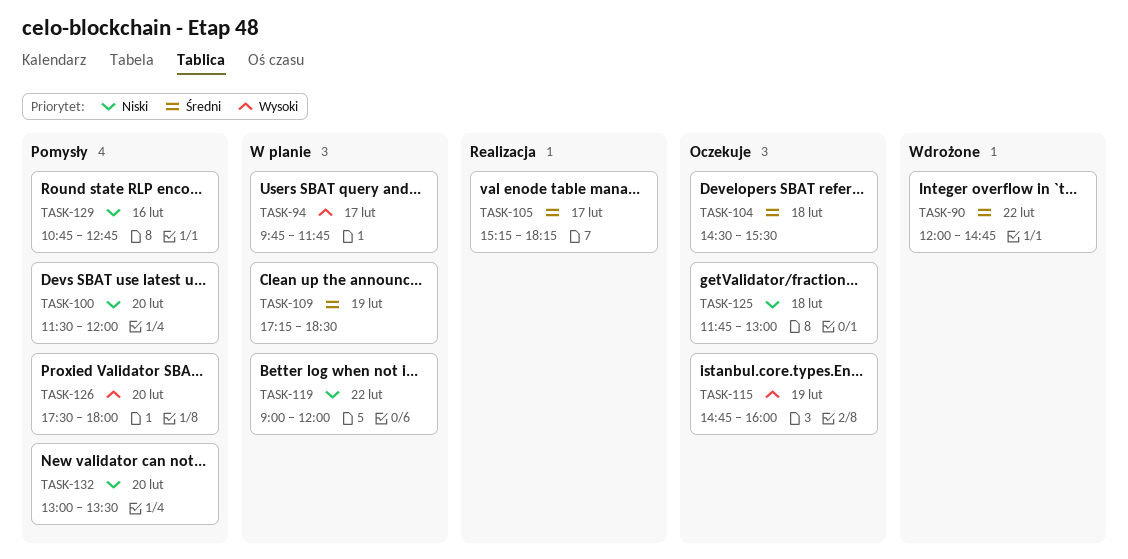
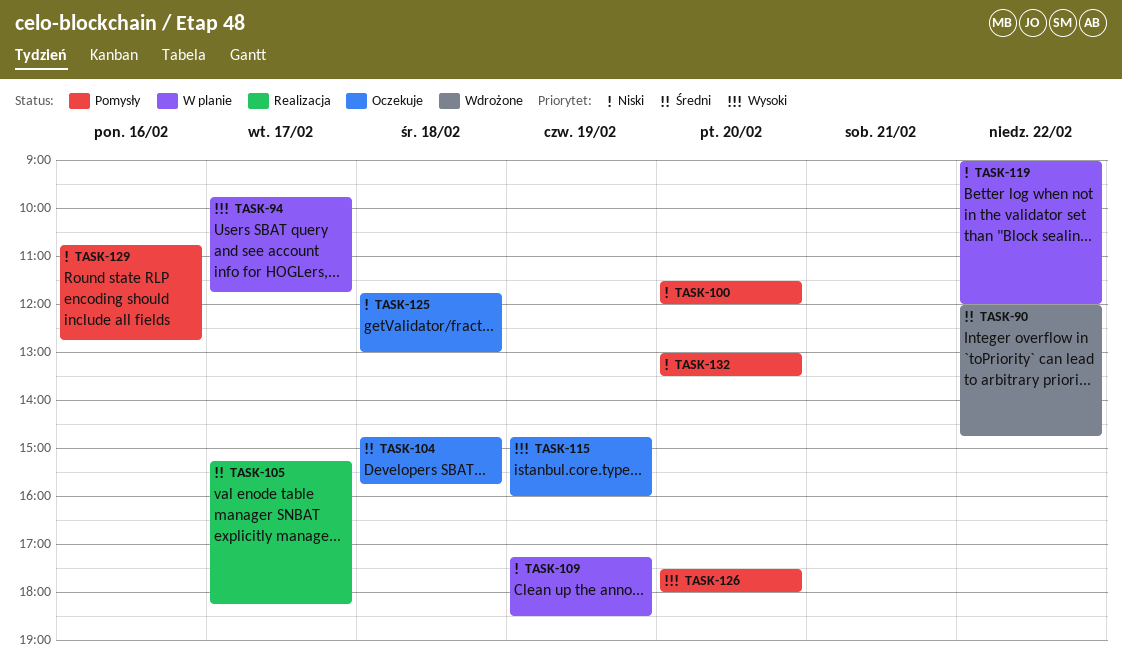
TASK-104, begins: 14:30 -> 14:45
TASK-104, ends: 15:30 -> 15:45
TASK-109, priority: Średni -> Niski

